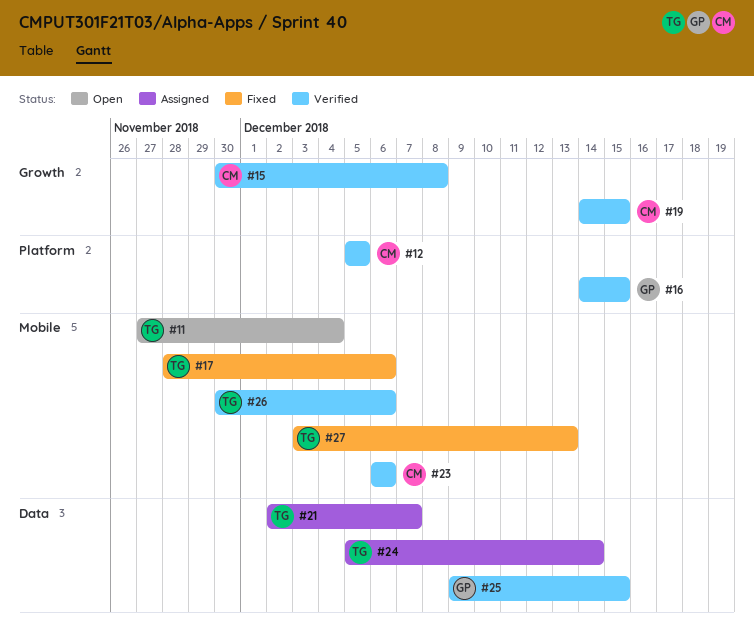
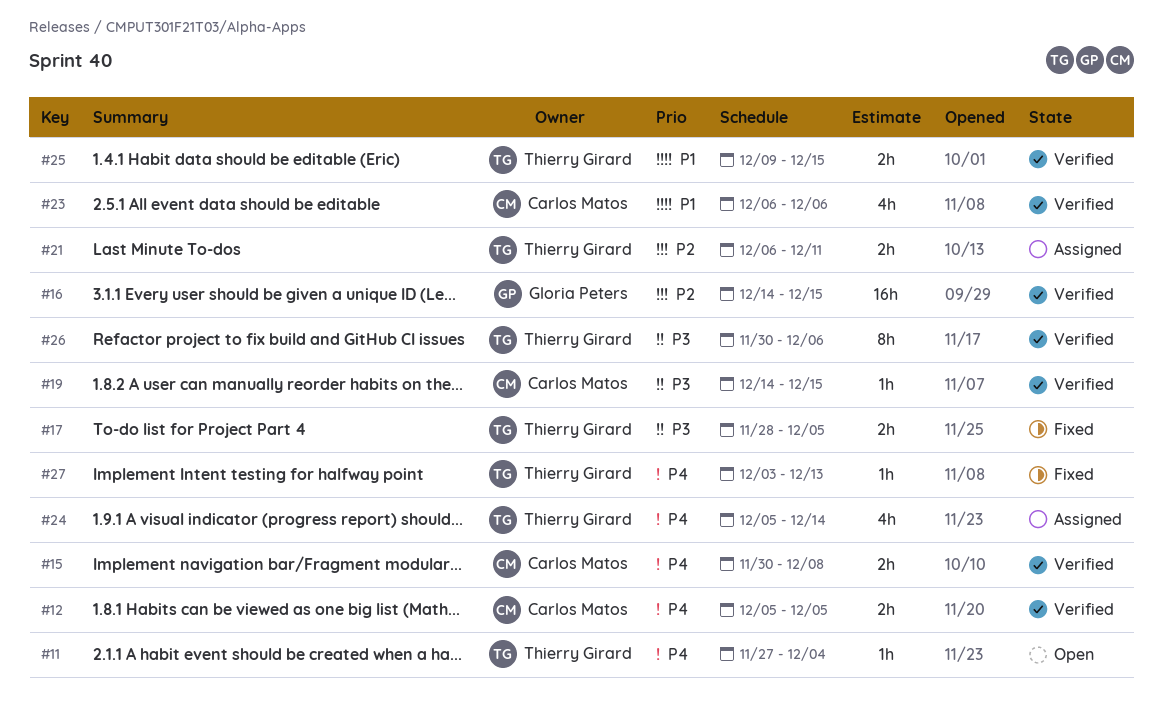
#17, due: Dec 6 -> Dec 5
#21, start: Dec 2 -> Dec 6
#21, due: Dec 7 -> Dec 11
#25, owner: Gloria Peters -> Thierry Girard

